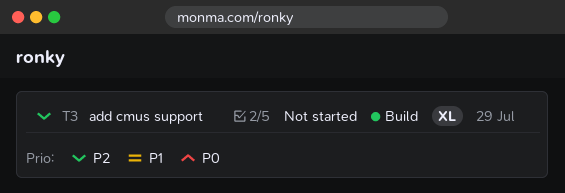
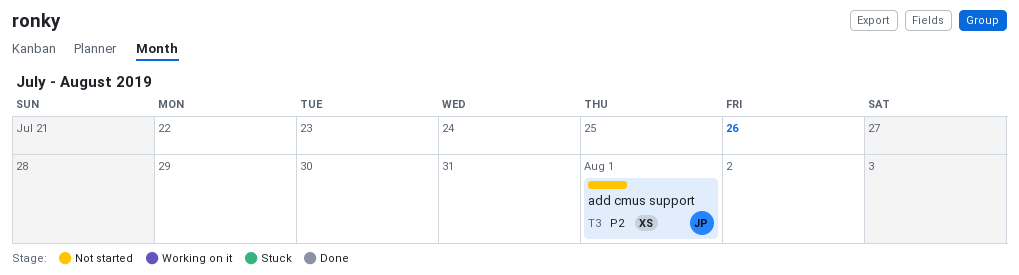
T3, estimate: XL -> XS
T3, due: Jul 29 -> Aug 1

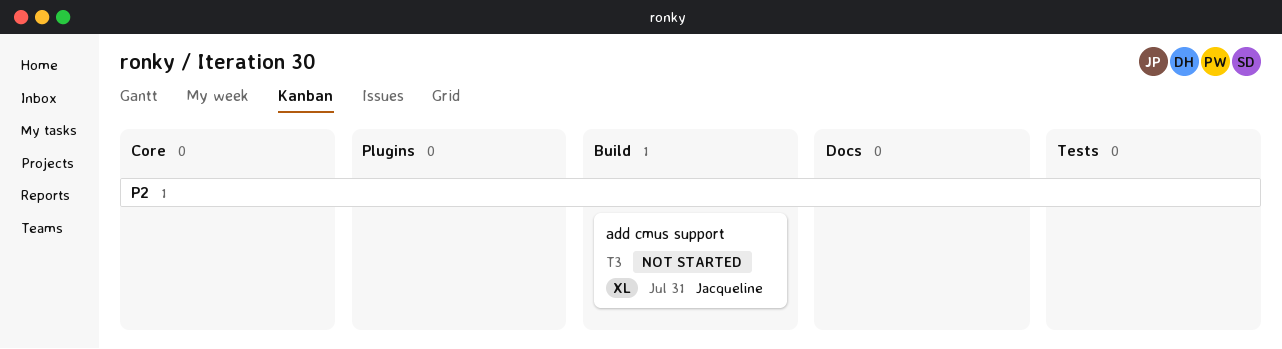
T3, estimate: XS -> XL
T3, due: Aug 1 -> Jul 31

